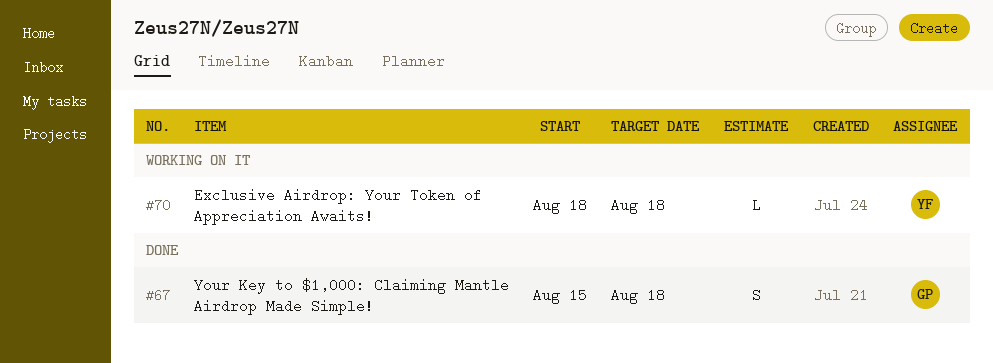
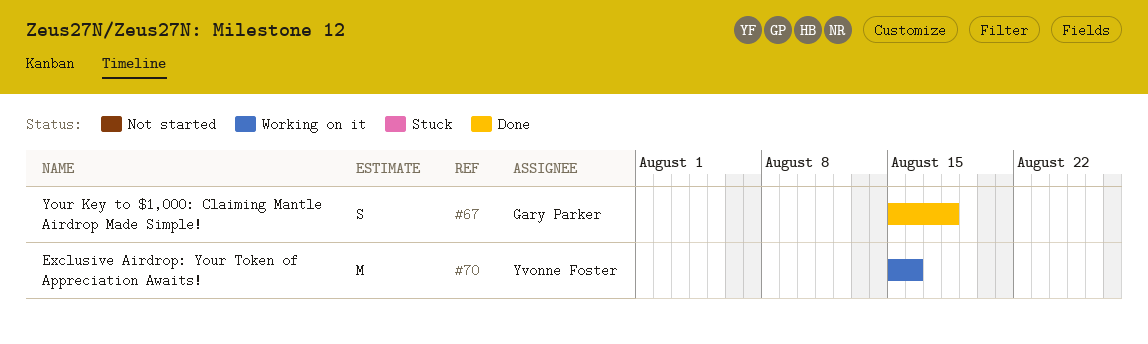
#70, estimate: L -> M
#70, start: Aug 18 -> Aug 15
#70, due: Aug 18 -> Aug 16

